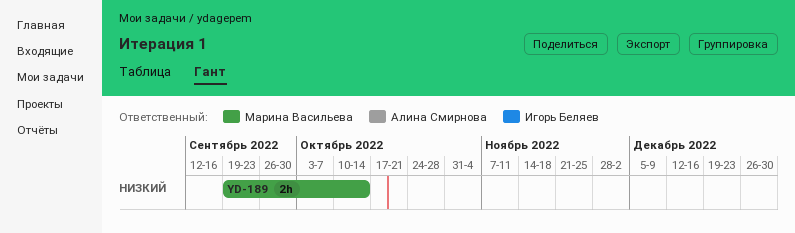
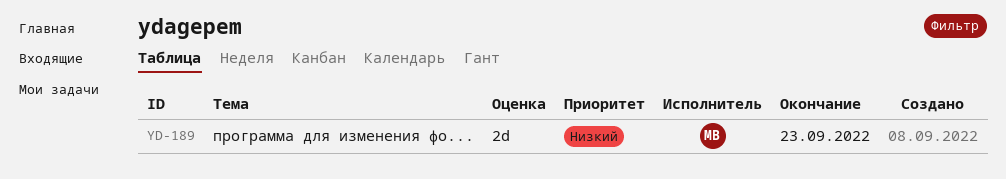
YD-189, estimate: 2h -> 2d
YD-189, due: Oct 14 -> Sep 23

